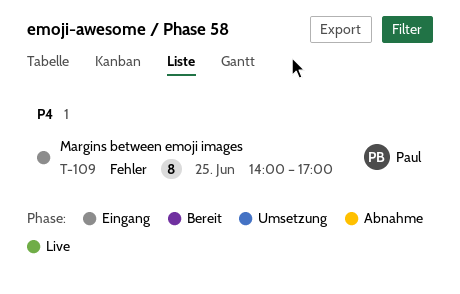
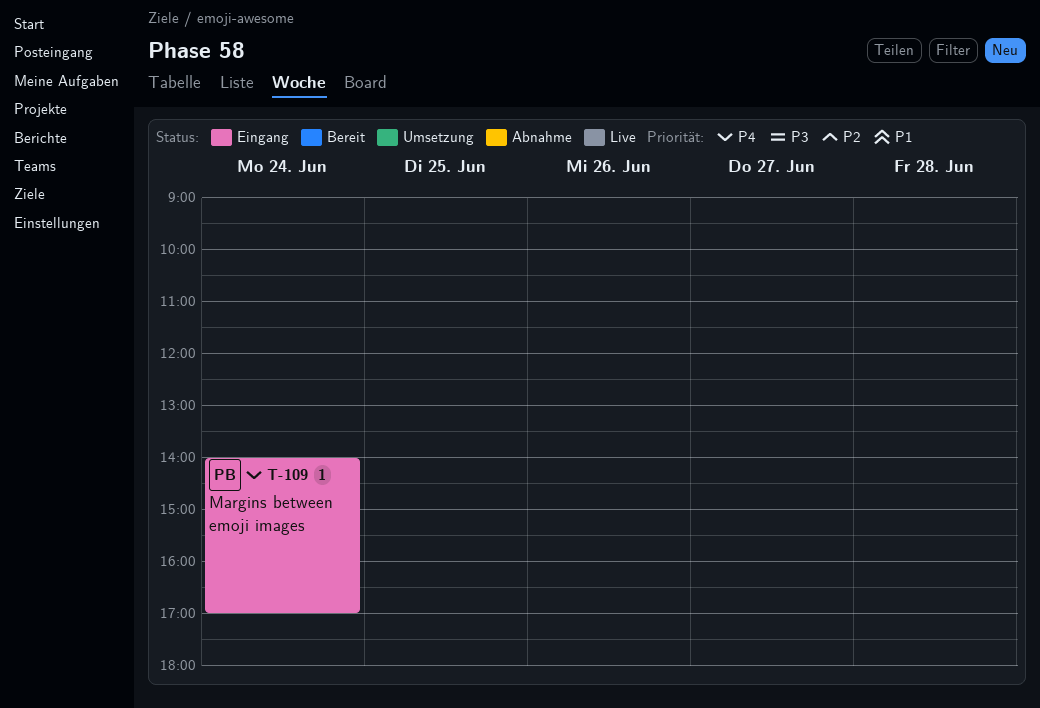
T-109, estimate: 8 -> 1
T-109, day: Jun 25 -> Jun 24

